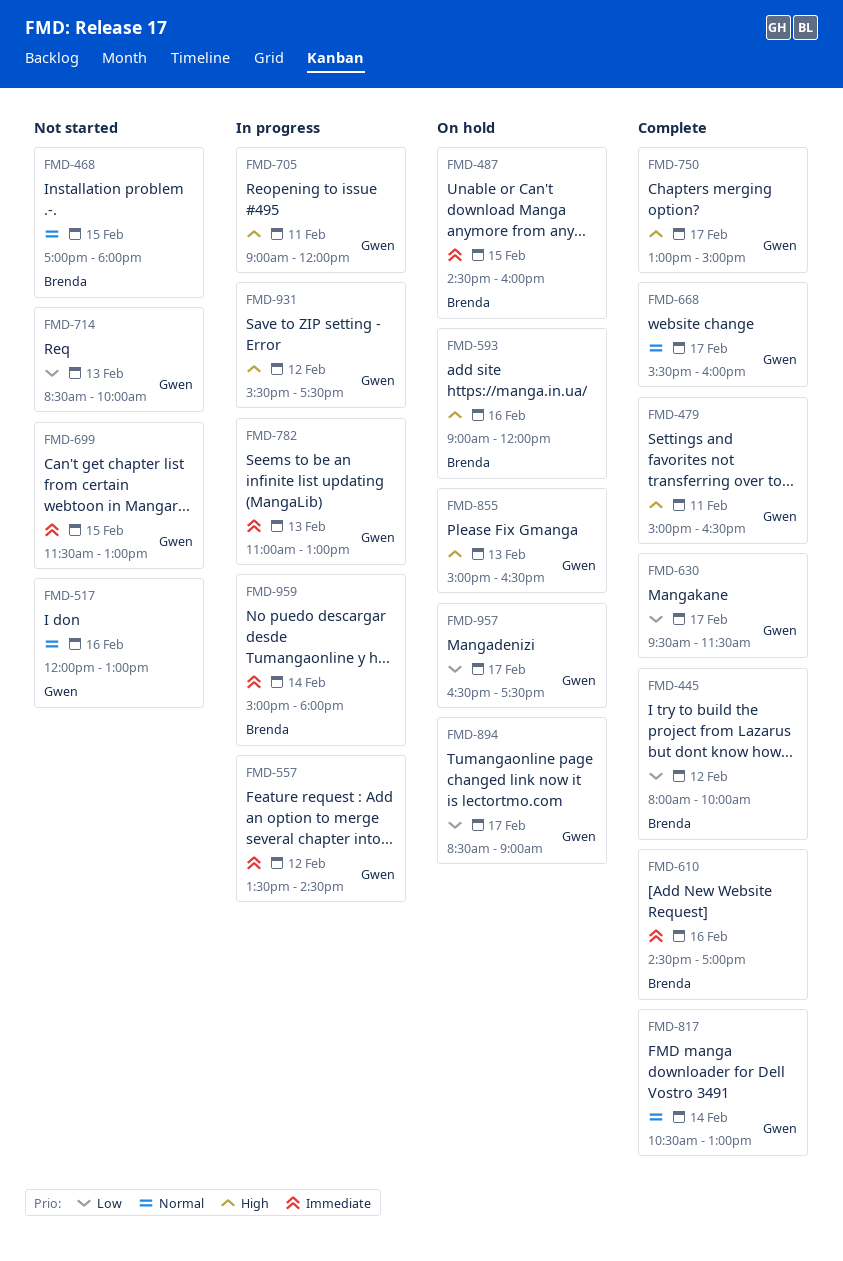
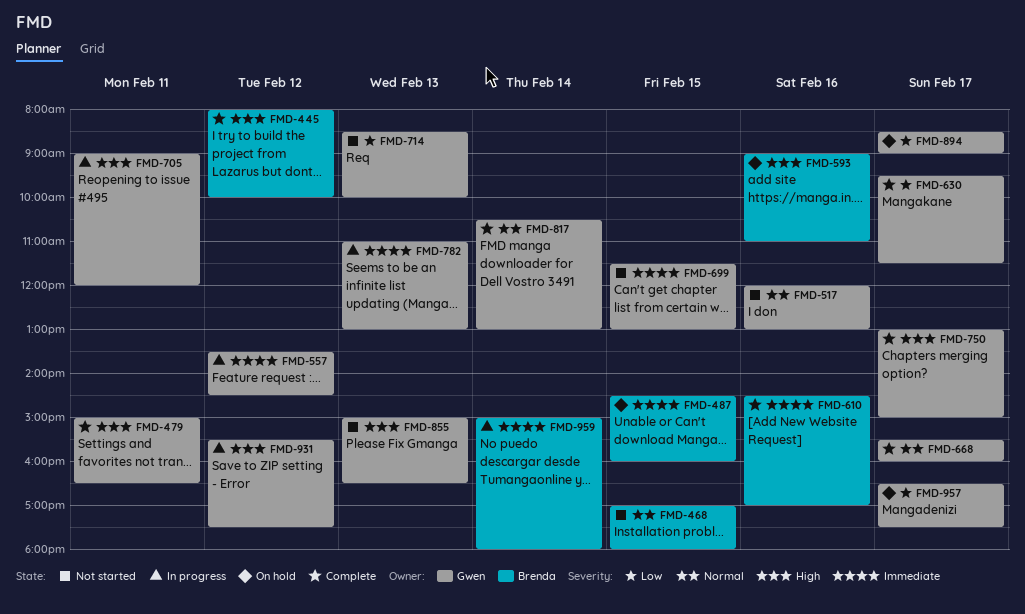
FMD-445, priority: Low -> High
FMD-593, ends: 12:00 -> 11:00
FMD-855, status: On hold -> Not started

